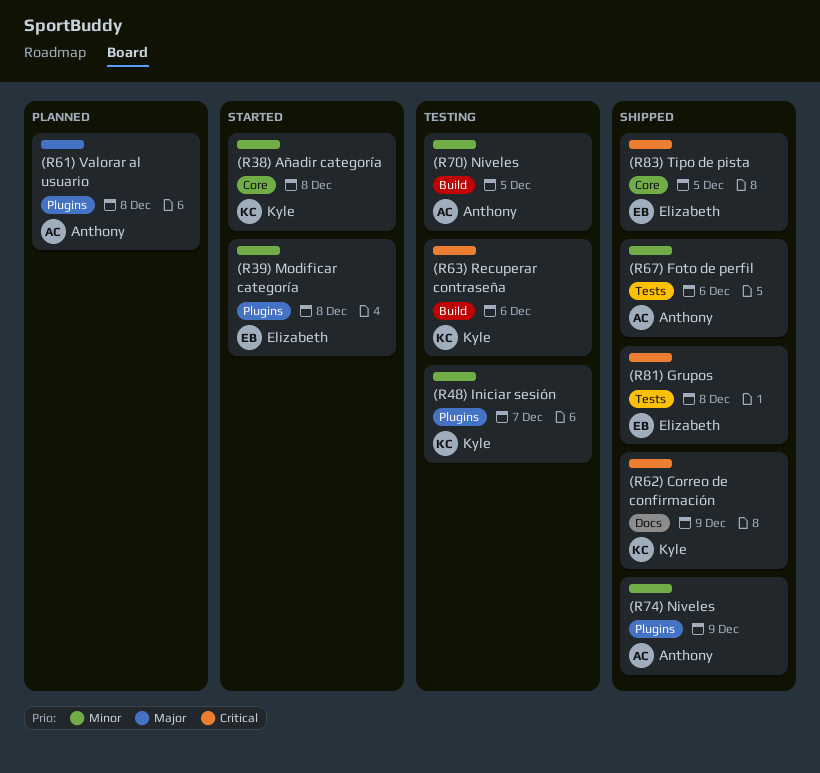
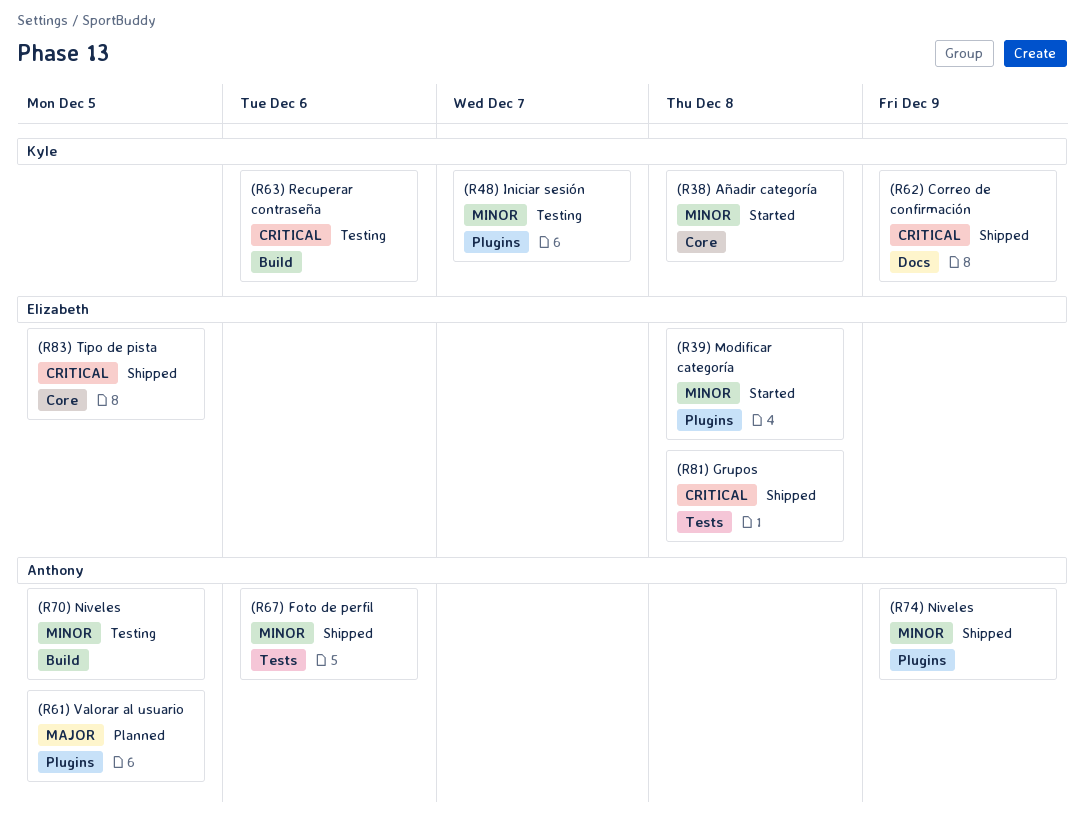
(R61) Valorar al usuario, due: Dec 8 -> Dec 5

